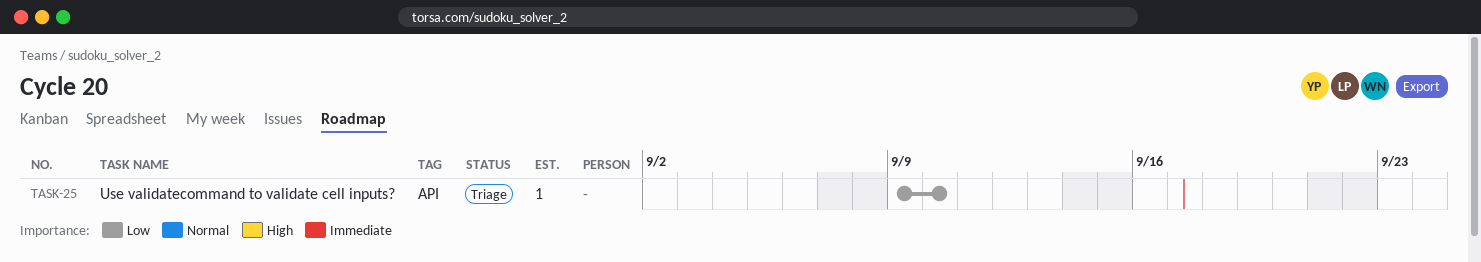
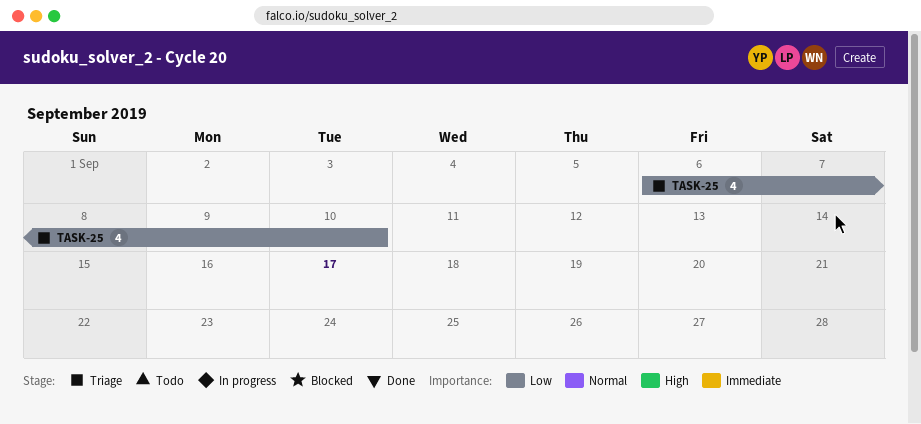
TASK-25, estimate: 1 -> 4
TASK-25, start: Sep 9 -> Sep 6

